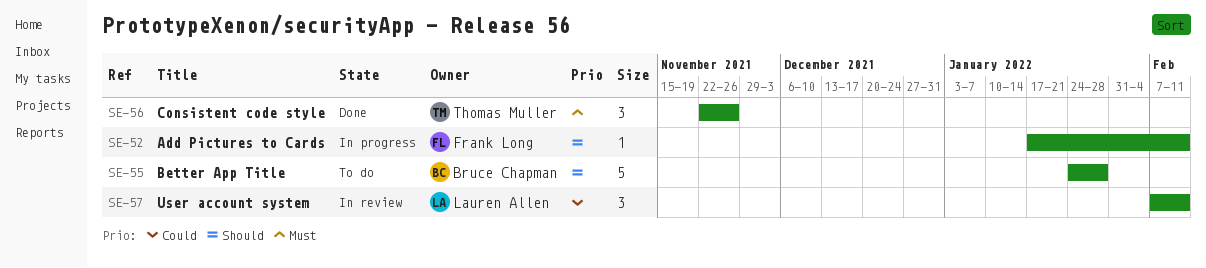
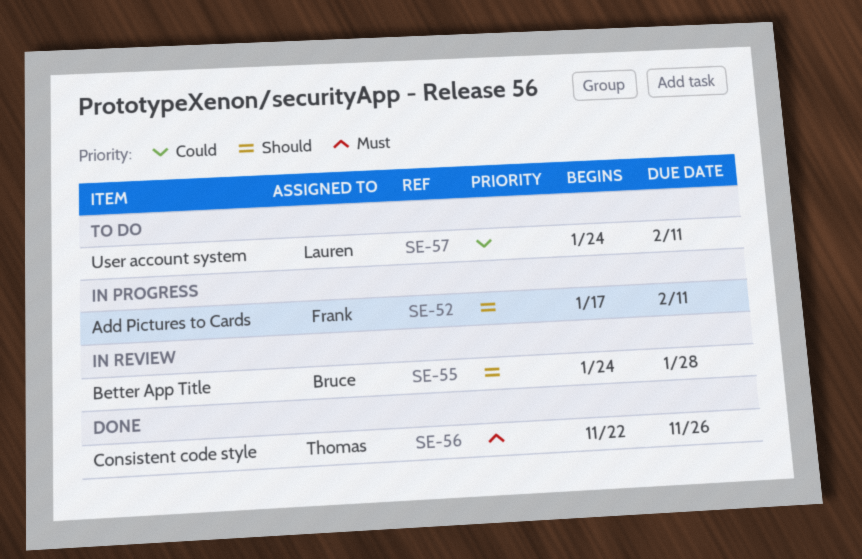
SE-55, status: To do -> In review
SE-57, status: In review -> To do
SE-57, start: Feb 7 -> Jan 24

